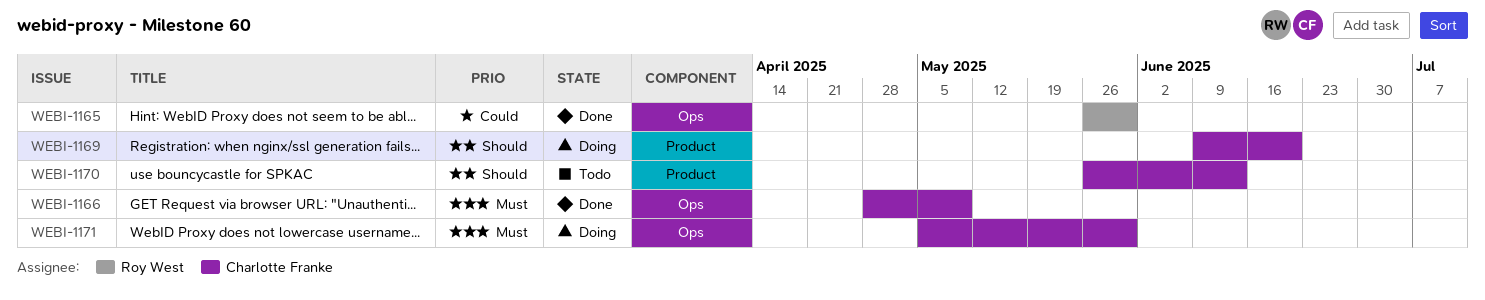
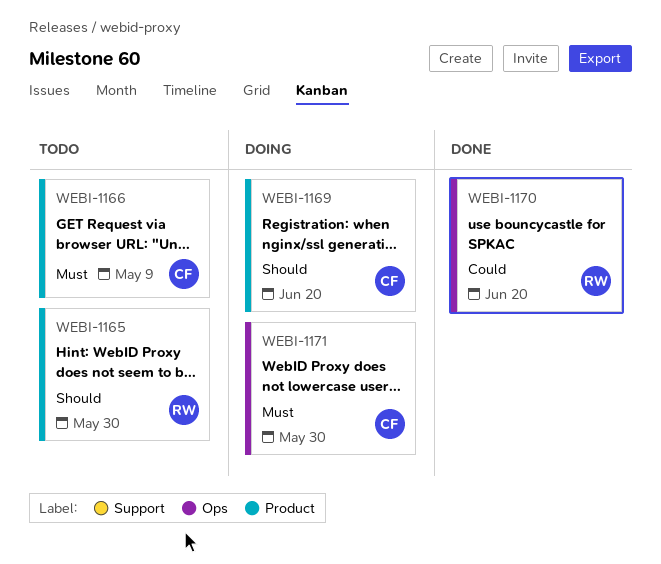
WEBI-1165, status: Done -> Todo
WEBI-1165, priority: Could -> Should
WEBI-1165, label: Ops -> Product
WEBI-1166, status: Done -> Todo
WEBI-1166, label: Ops -> Product
WEBI-1170, status: Todo -> Done
WEBI-1170, owner: Charlotte Franke -> Roy West
WEBI-1170, priority: Should -> Could
WEBI-1170, label: Product -> Ops
WEBI-1170, due: Jun 13 -> Jun 20

